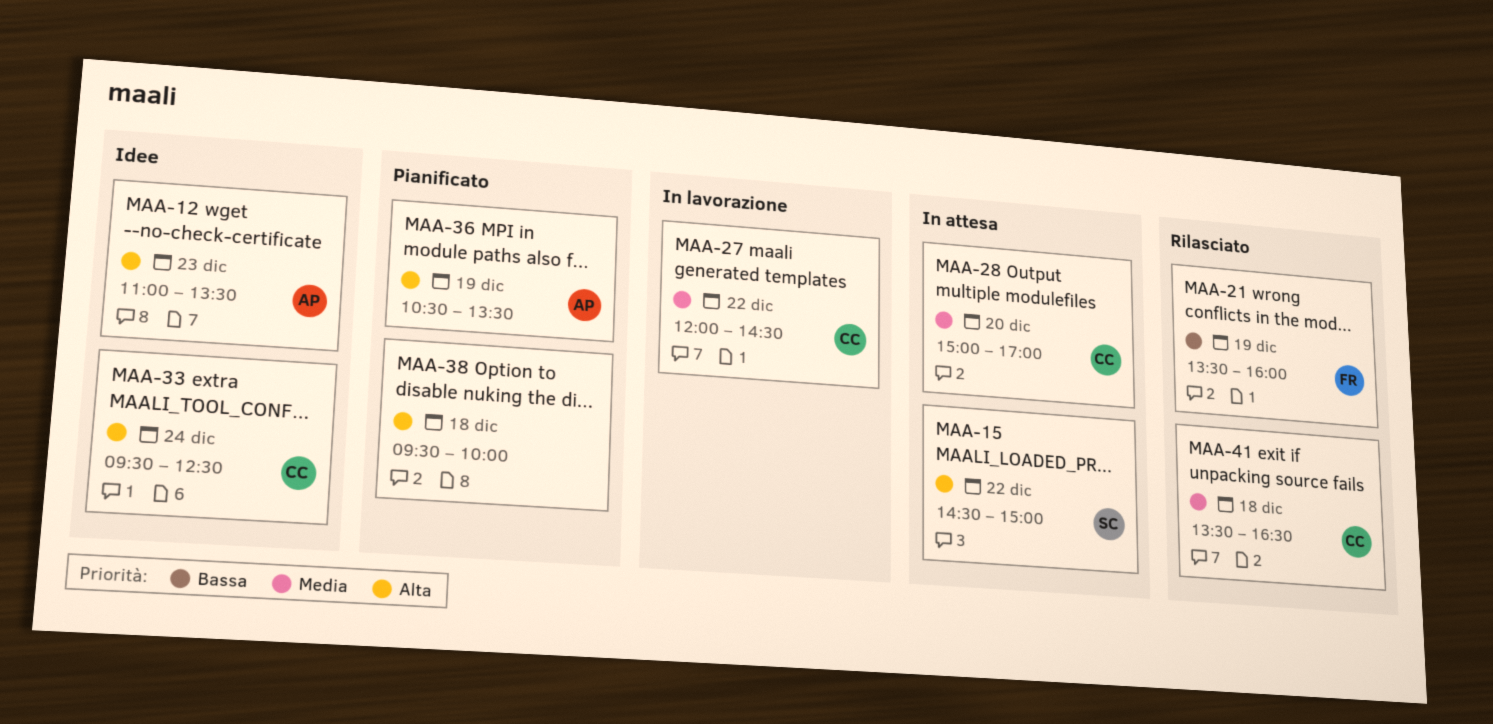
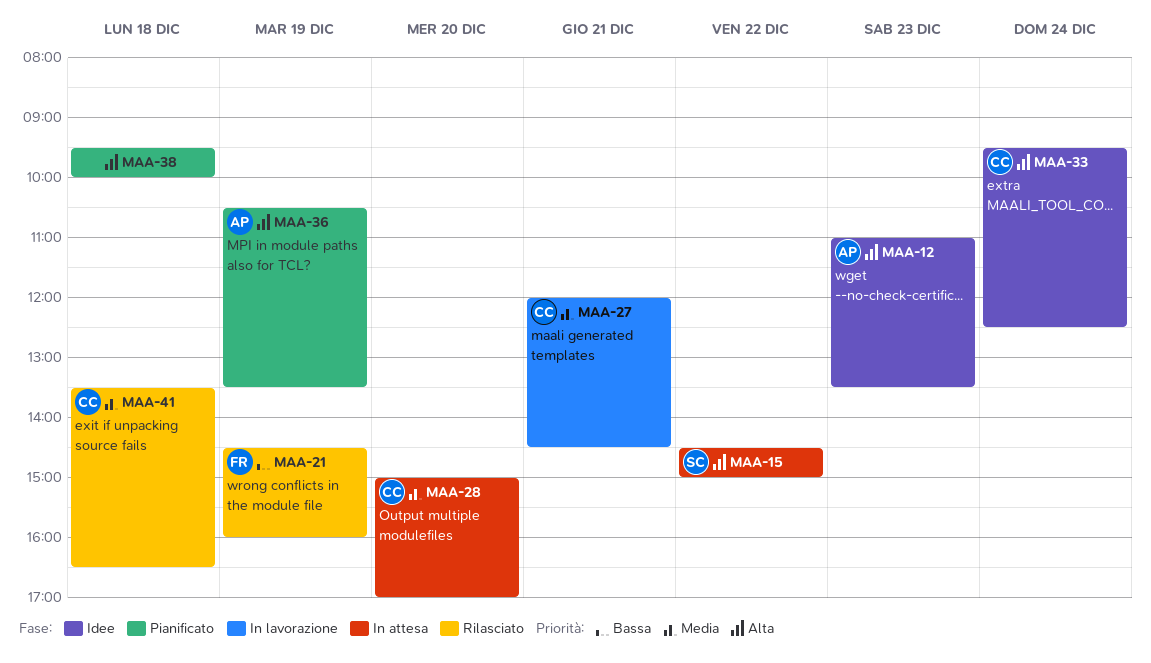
MAA-21, begins: 13:30 -> 14:30
MAA-27, day: Dec 22 -> Dec 21

